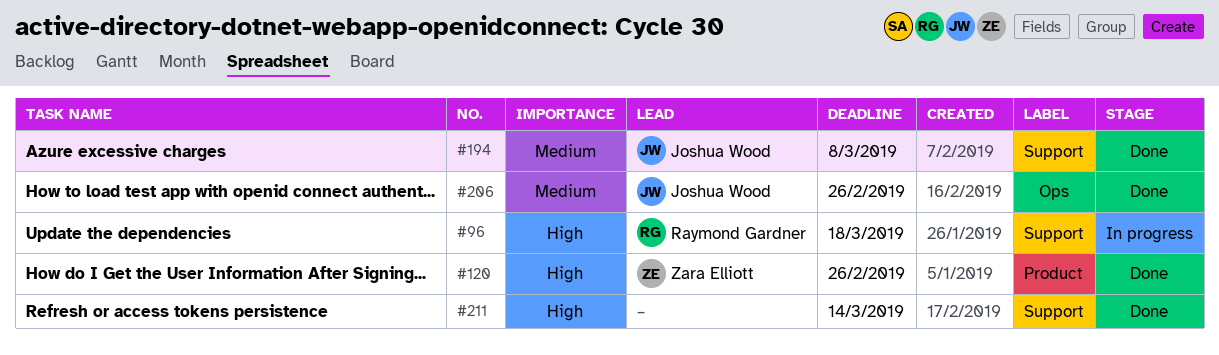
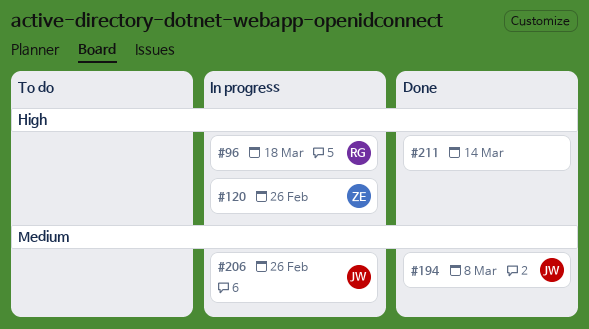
#120, status: Done -> In progress
#206, status: Done -> In progress

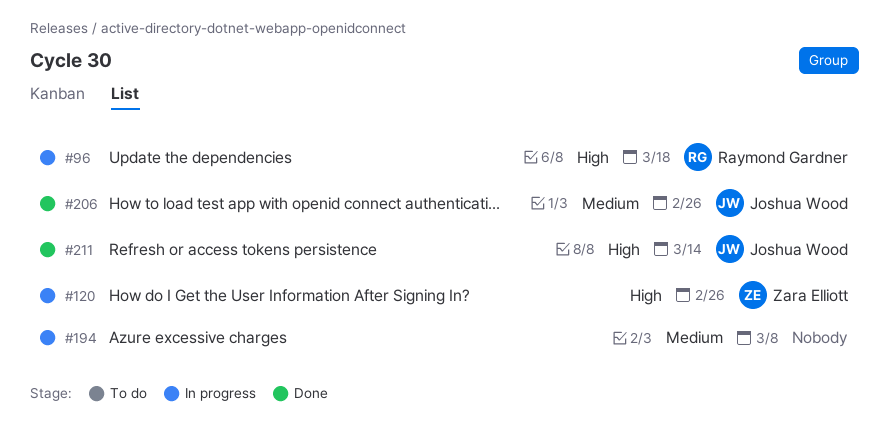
#194, status: Done -> In progress
#194, owner: Joshua Wood -> none
#206, status: In progress -> Done
#211, owner: none -> Joshua Wood

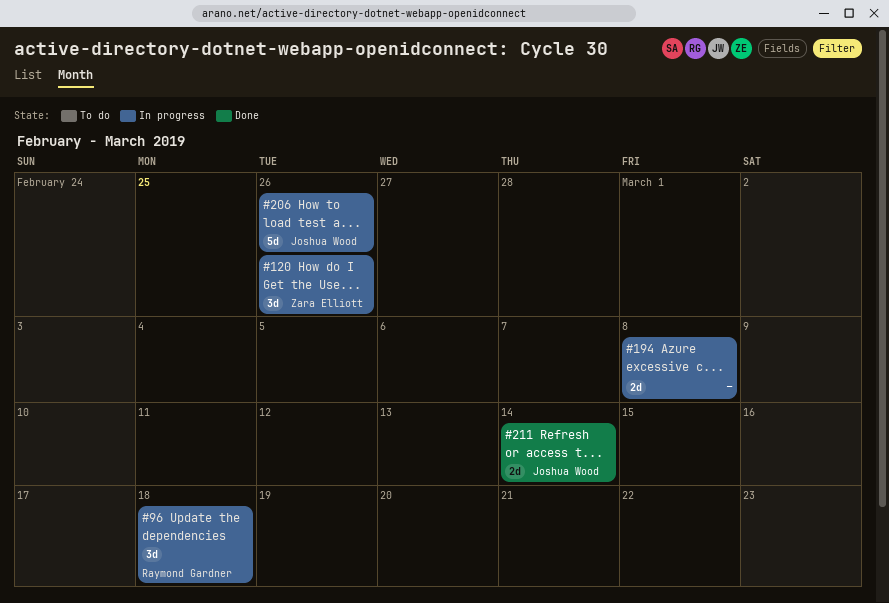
#206, status: Done -> In progress

